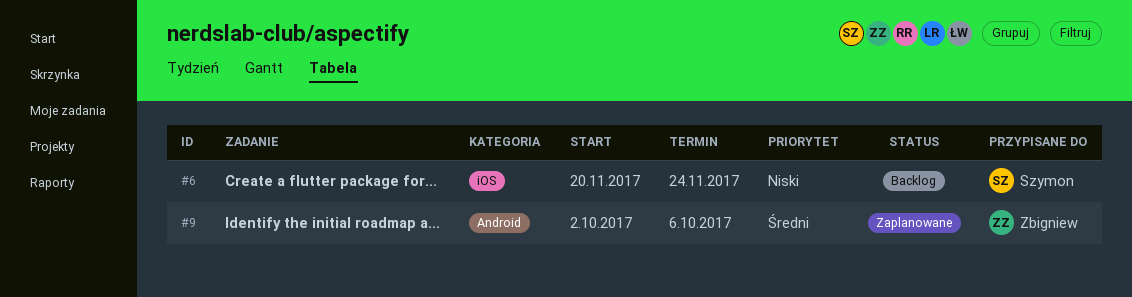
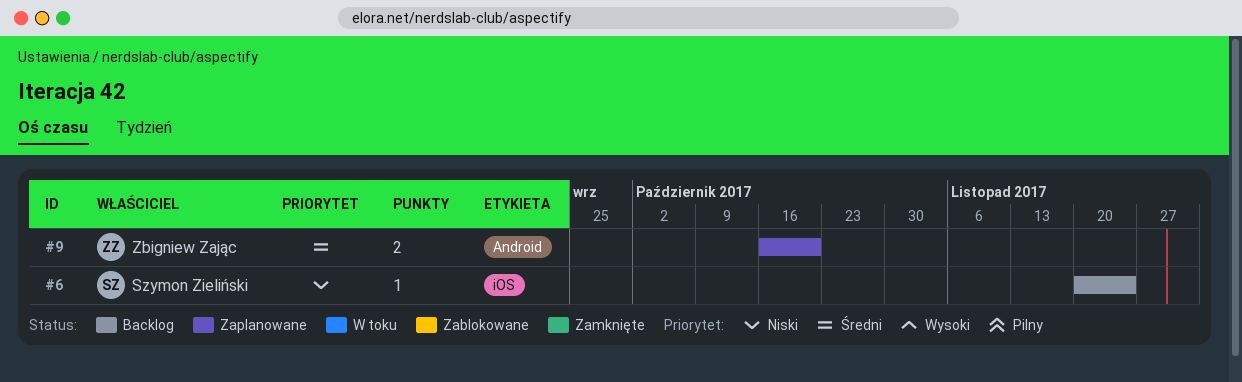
#9, start: Oct 2 -> Oct 16
#9, due: Oct 6 -> Oct 20

